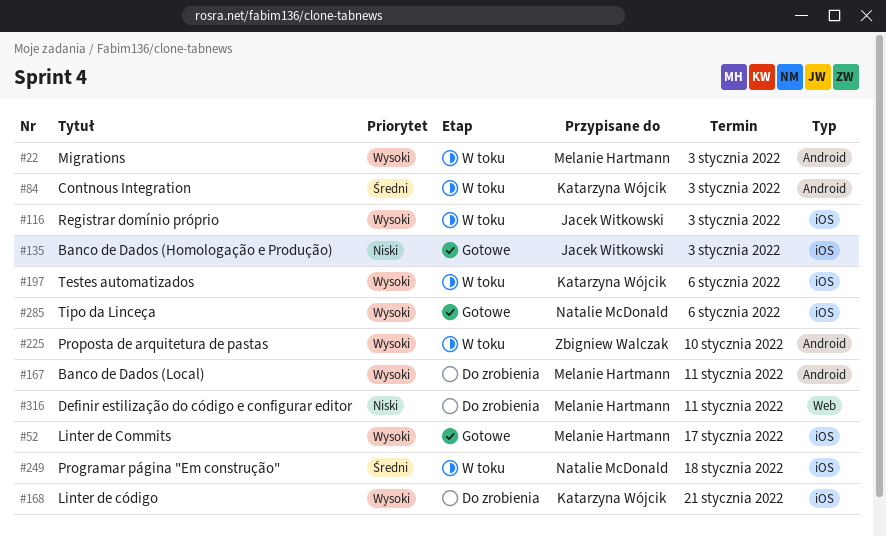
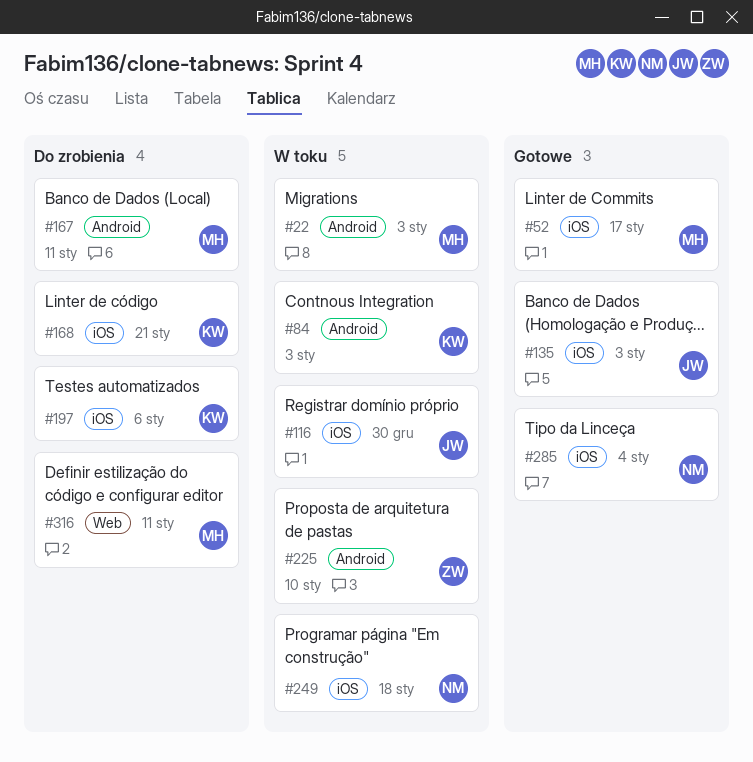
#116, due: Jan 3 -> Dec 30
#197, status: W toku -> Do zrobienia
#285, due: Jan 6 -> Jan 4

